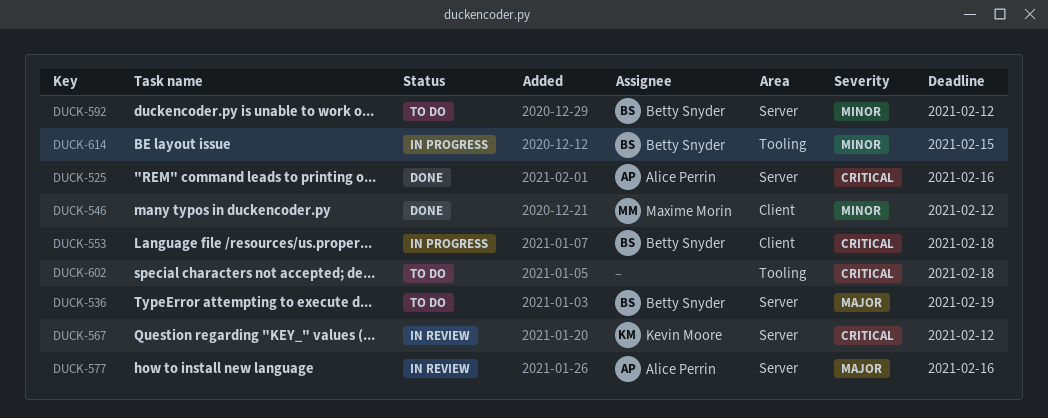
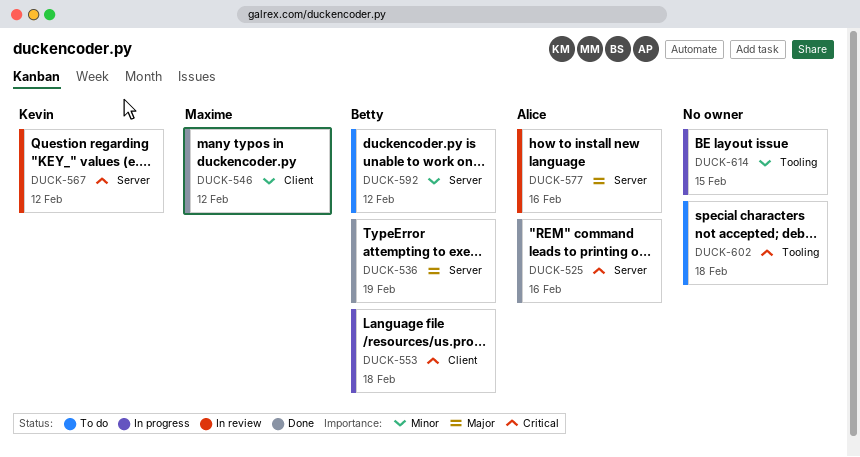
DUCK-536, status: To do -> Done
DUCK-614, owner: Betty Snyder -> none

